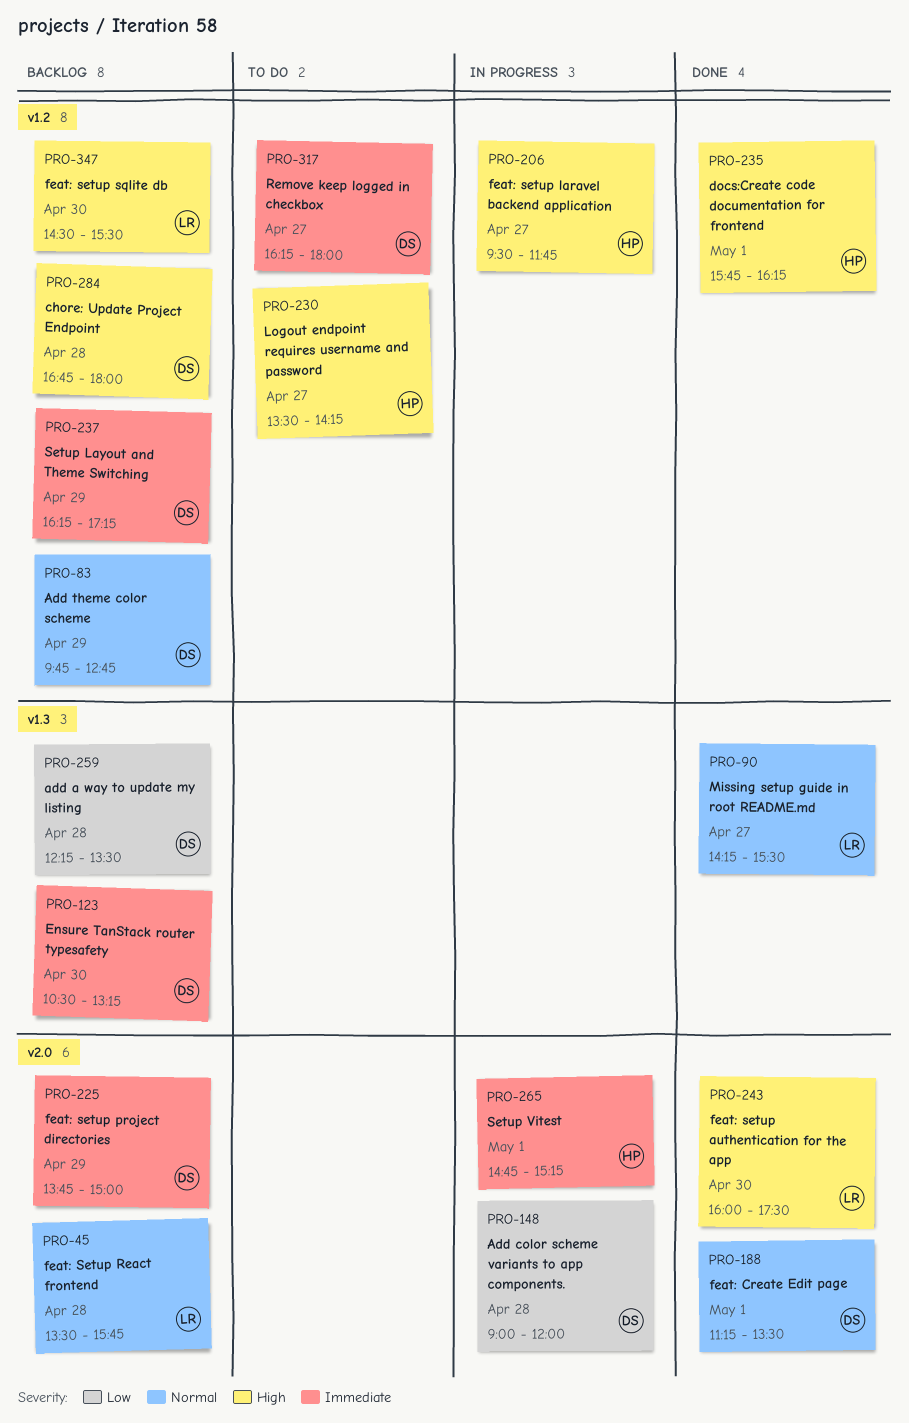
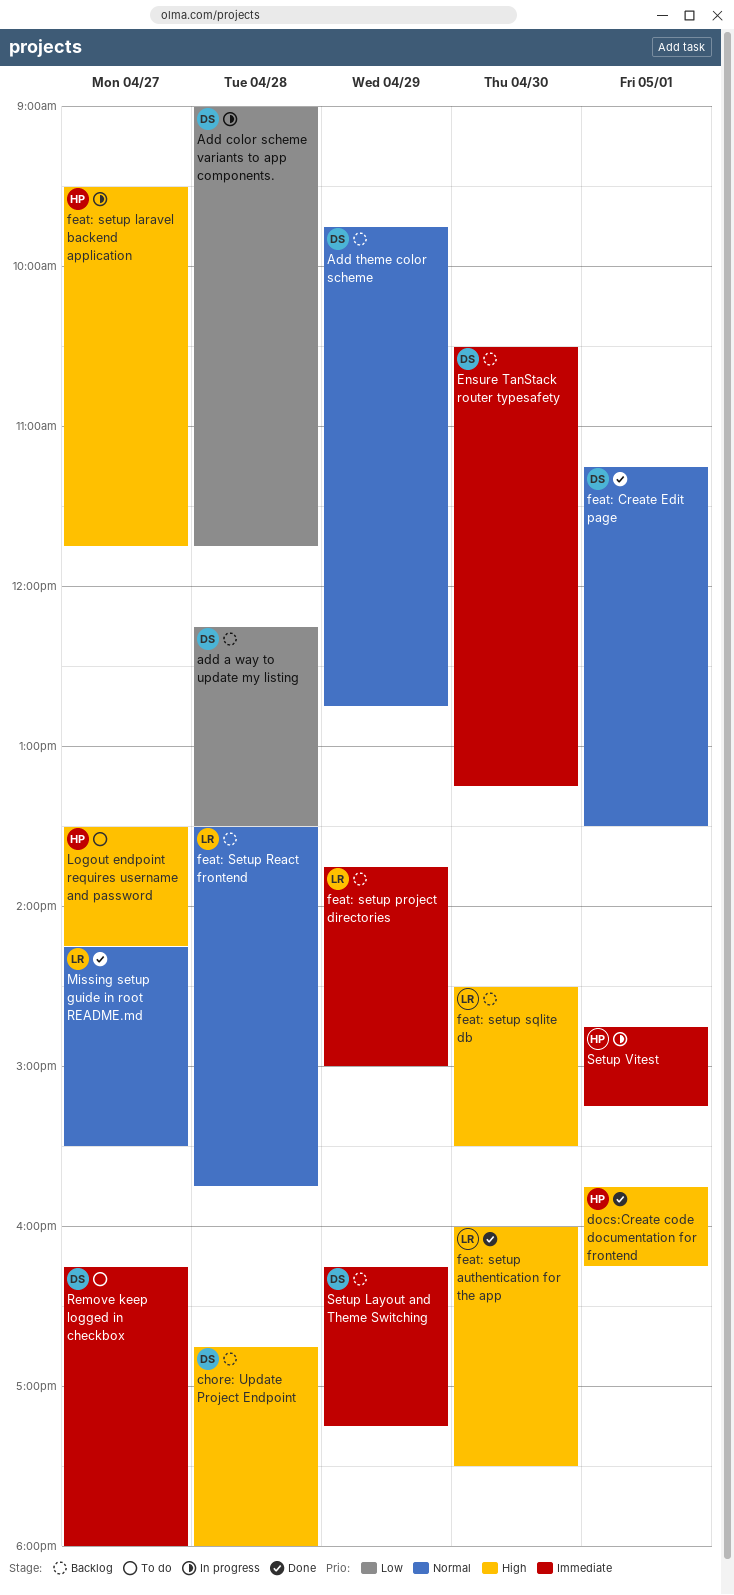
Add color scheme variants to app components., ends: 12:00 -> 11:45
feat: setup project directories, owner: DS -> LR

